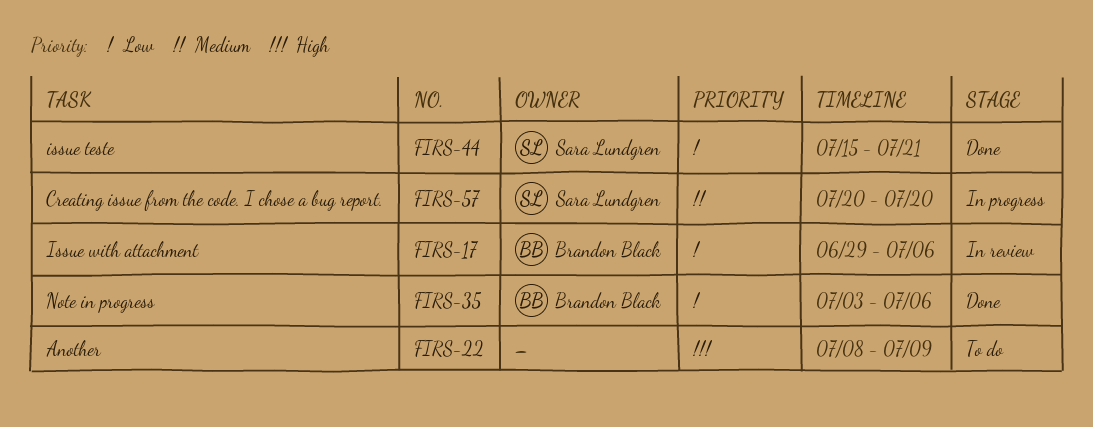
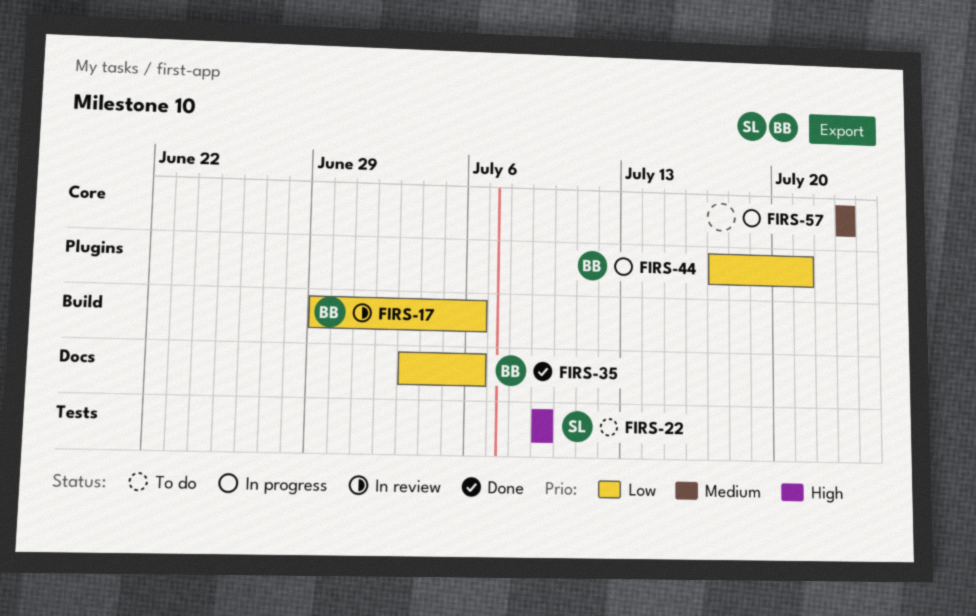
FIRS-22, owner: none -> Sara Lundgren
FIRS-22, start: Jul 8 -> Jul 9
FIRS-44, status: Done -> In progress
FIRS-44, owner: Sara Lundgren -> Brandon Black
FIRS-44, start: Jul 15 -> Jul 17
FIRS-57, owner: Sara Lundgren -> none
FIRS-57, start: Jul 20 -> Jul 23
FIRS-57, due: Jul 20 -> Jul 23

